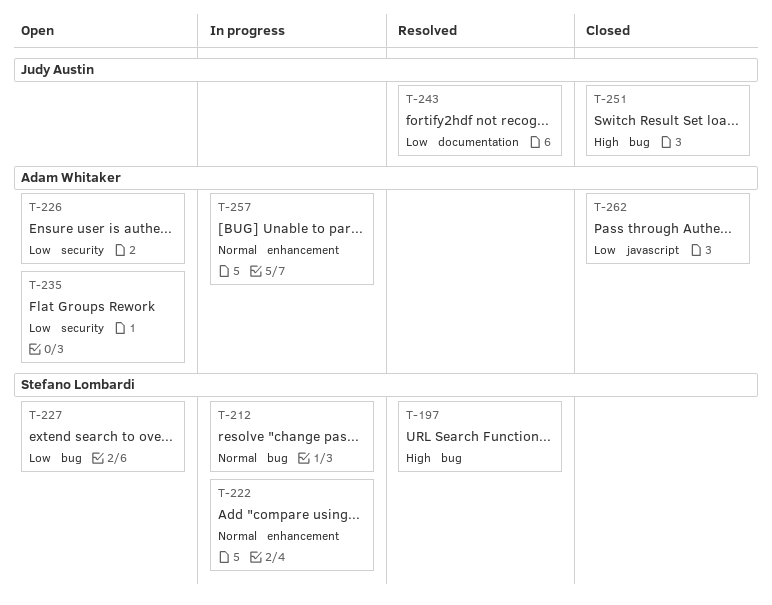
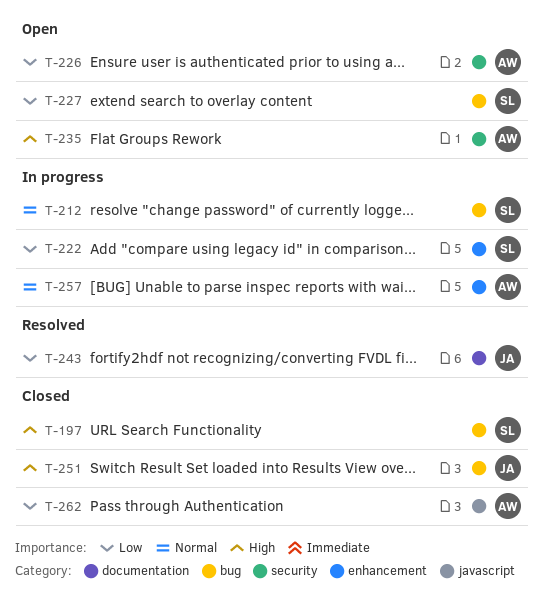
T-197, status: Resolved -> Closed
T-222, priority: Normal -> Low
T-235, priority: Low -> High

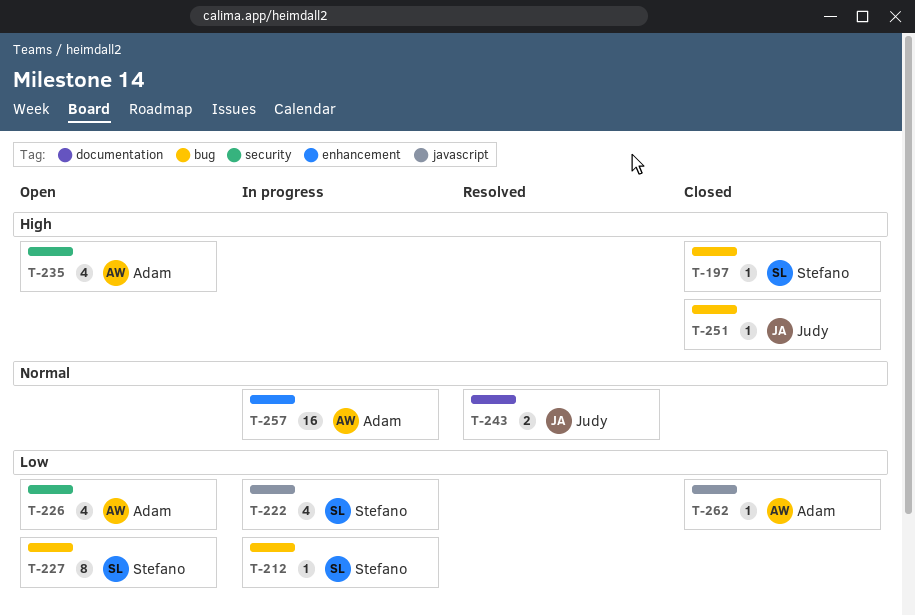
T-212, priority: Normal -> Low
T-222, label: enhancement -> javascript
T-243, priority: Low -> Normal

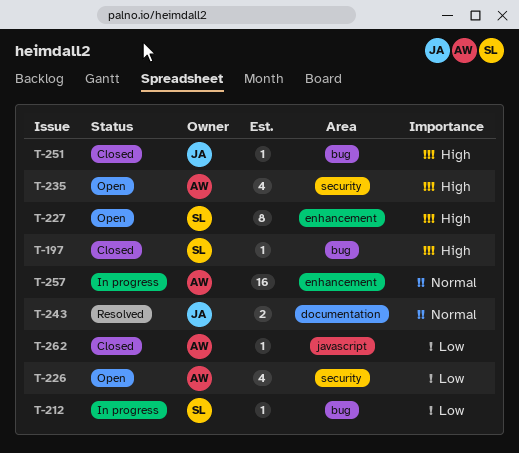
T-222: present -> none
T-227, priority: Low -> High
T-227, label: bug -> enhancement

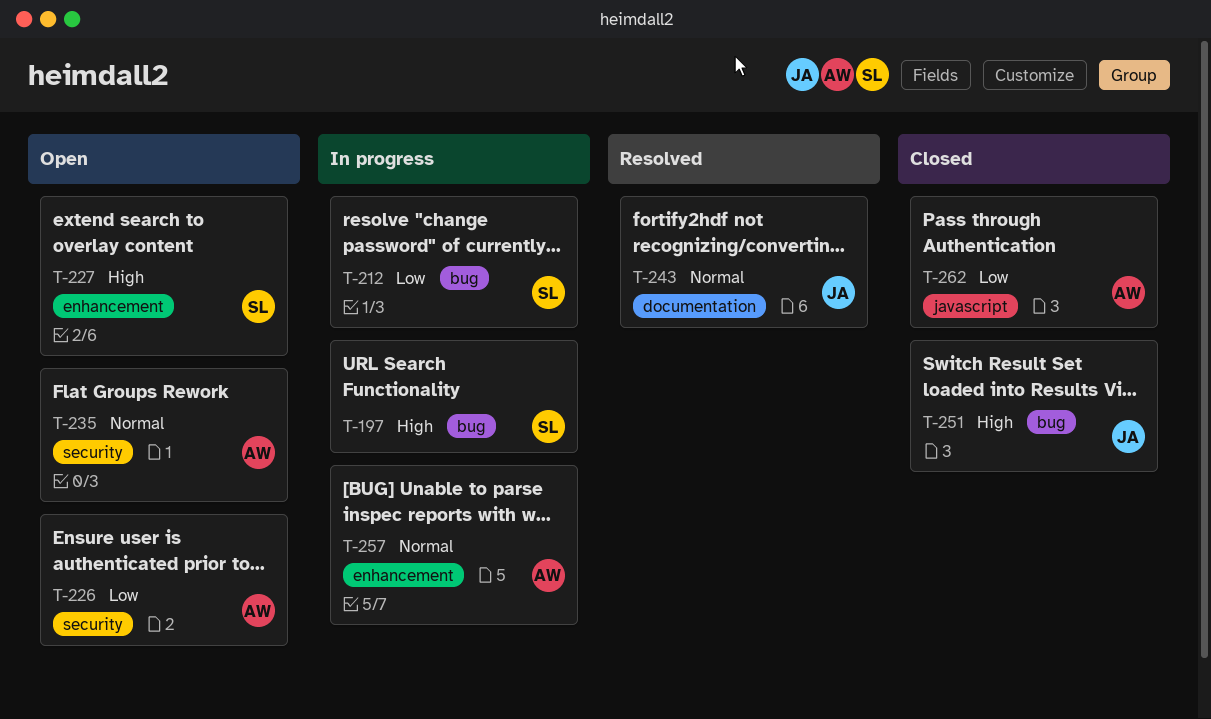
T-197, status: Closed -> In progress
T-235, priority: High -> Normal

